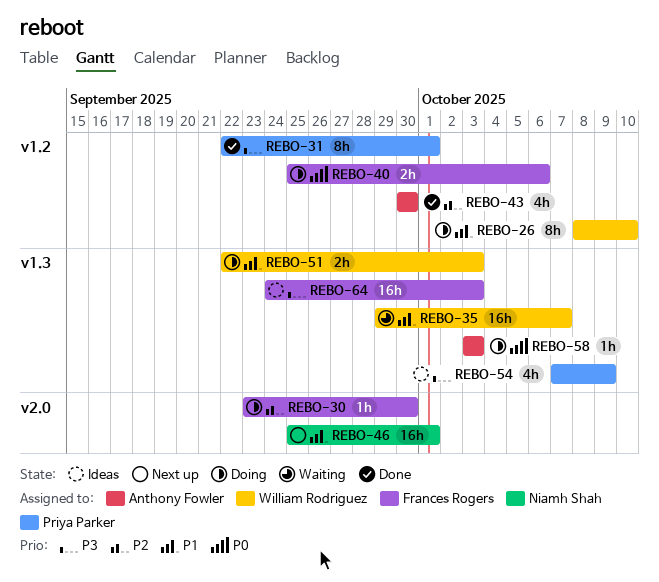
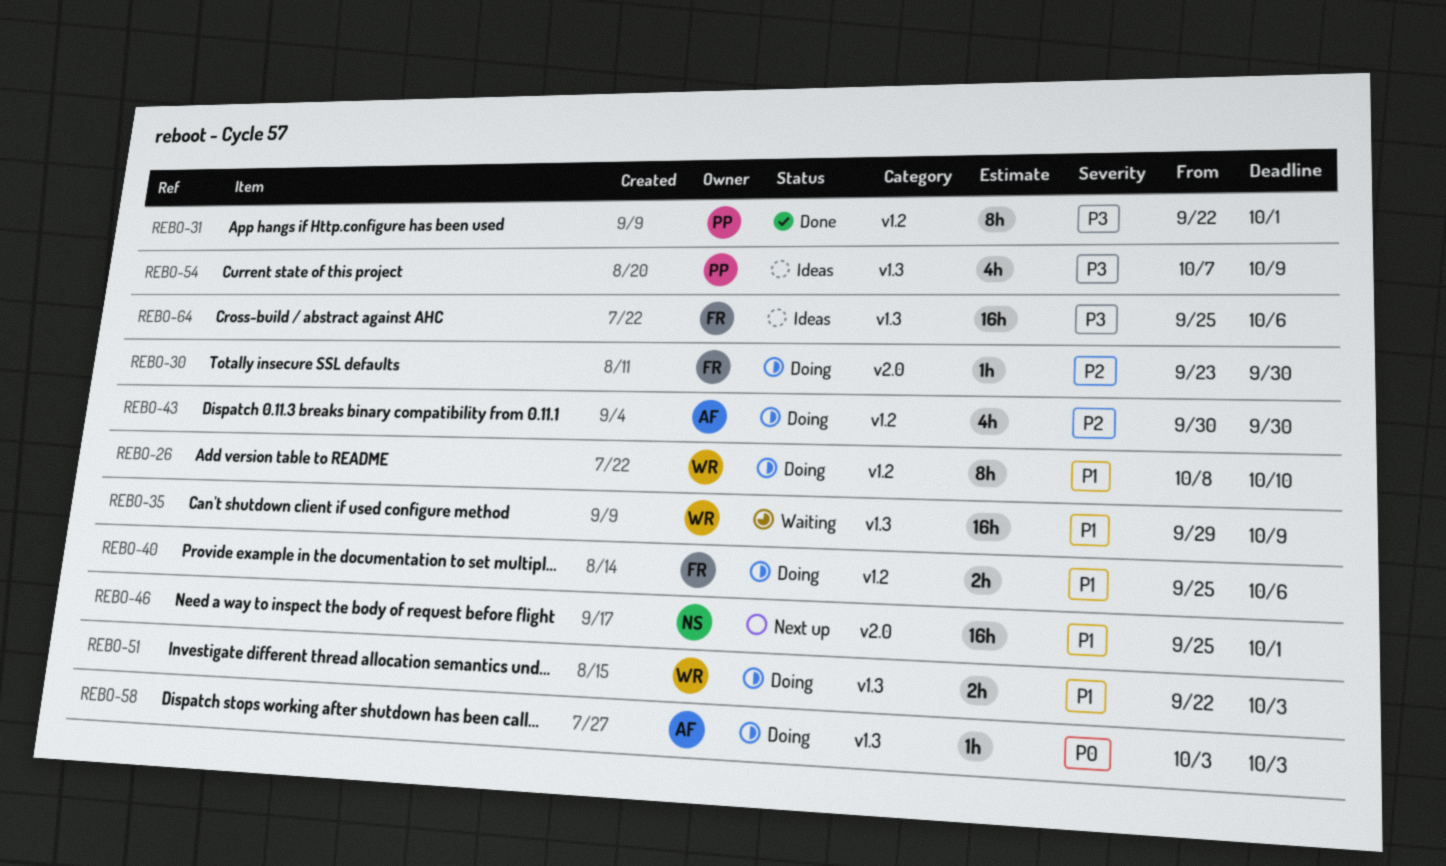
REBO-35, due: Oct 7 -> Oct 9
REBO-40, priority: P0 -> P1
REBO-43, status: Done -> Doing
REBO-64, start: Sep 24 -> Sep 25
REBO-64, due: Oct 3 -> Oct 6

